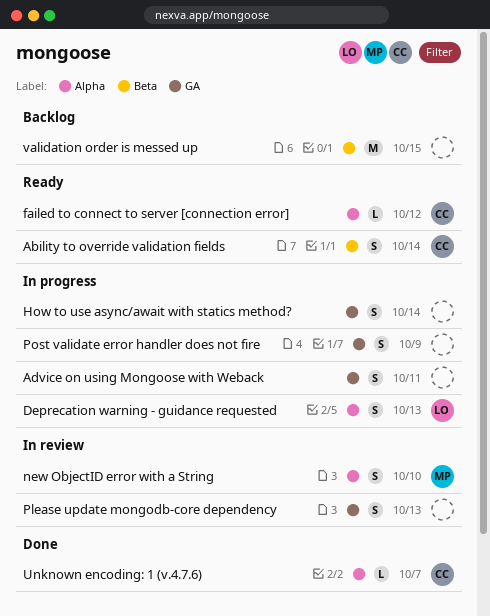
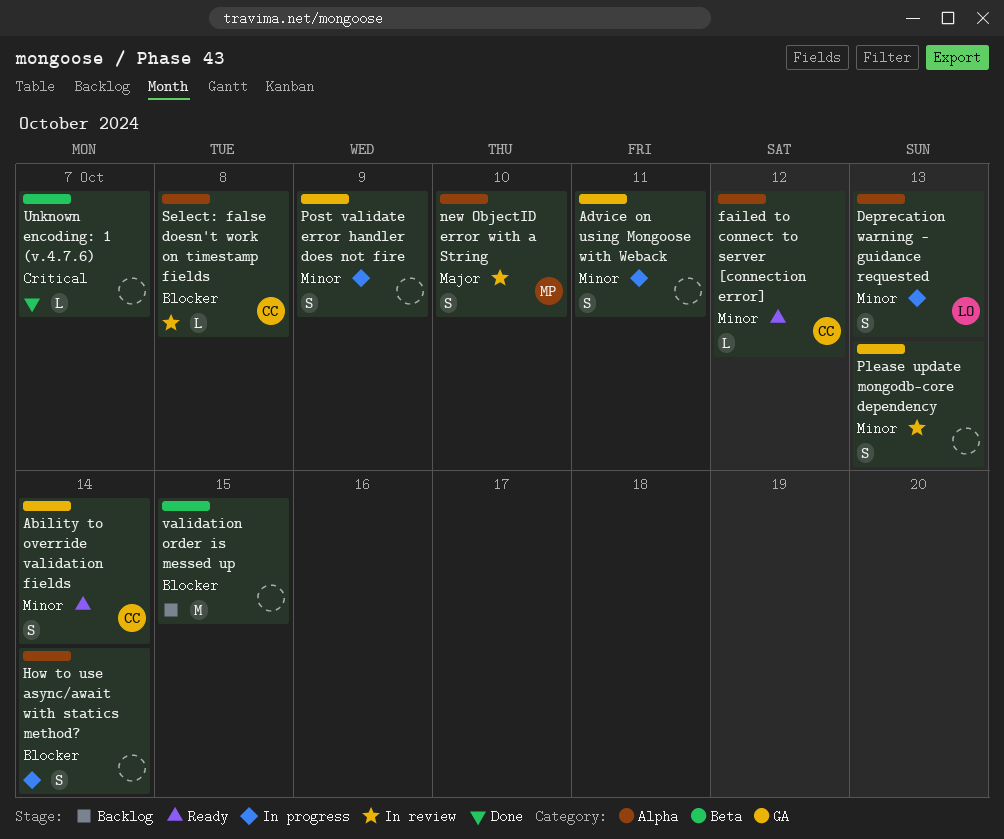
Ability to override validation fields, label: Beta -> GA
How to use async/await with statics method?, label: GA -> Alpha
Select: false doesn't work on timestamp fields: none -> present
Unknown encoding: 1 (v.4.7.6), owner: CC -> none
Unknown encoding: 1 (v.4.7.6), label: Alpha -> Beta

